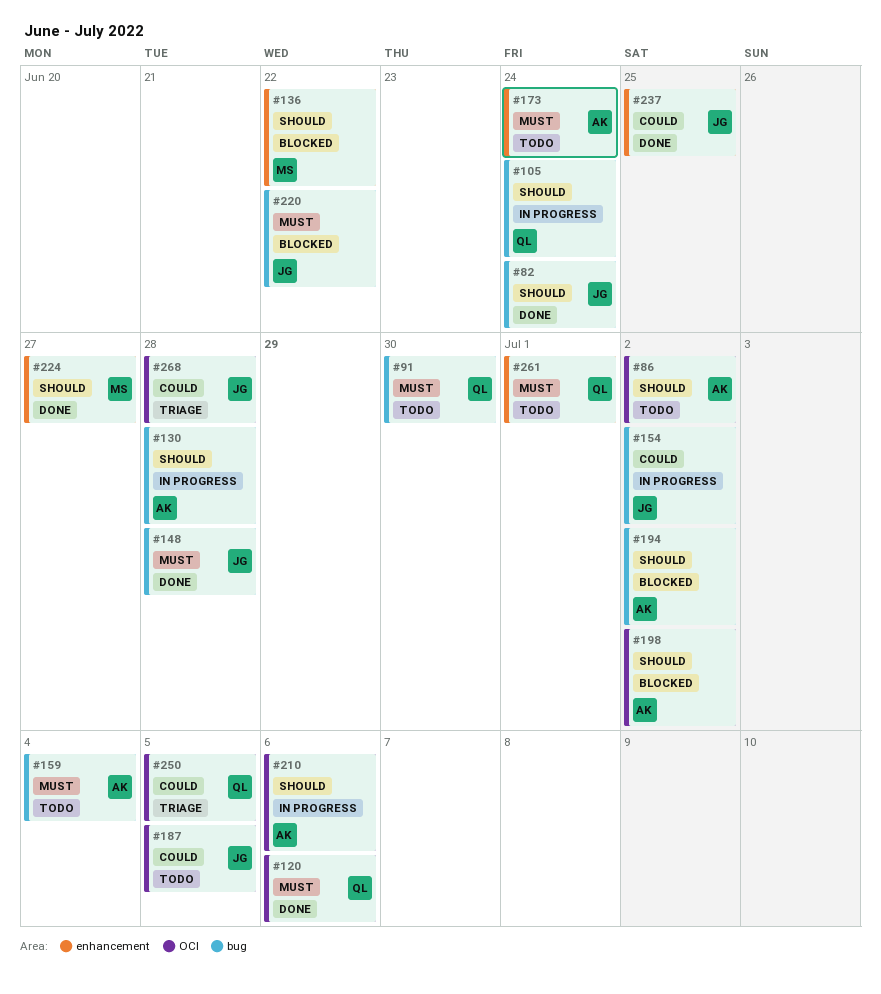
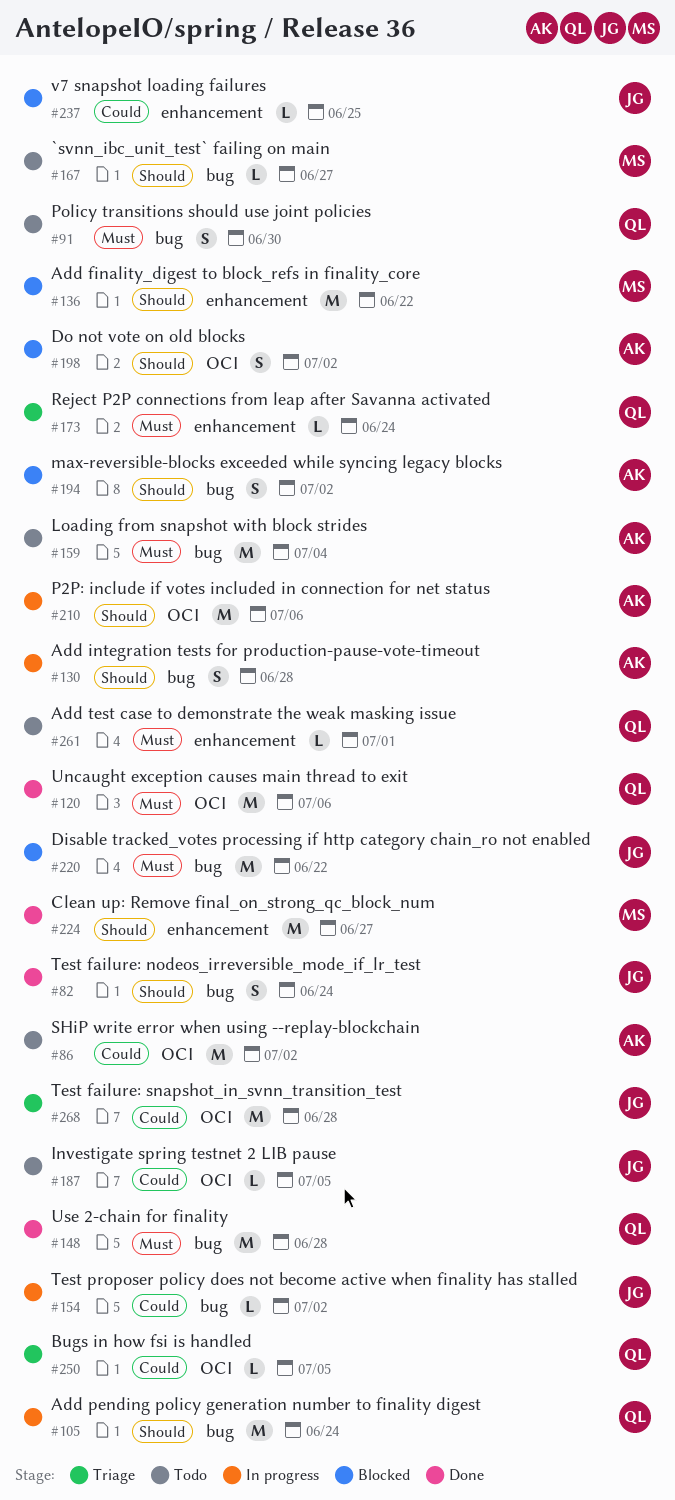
#86, priority: Should -> Could
#148, owner: JG -> QL
#167: none -> present
#173, status: Todo -> Triage
#173, owner: AK -> QL
#237, status: Done -> Blocked

